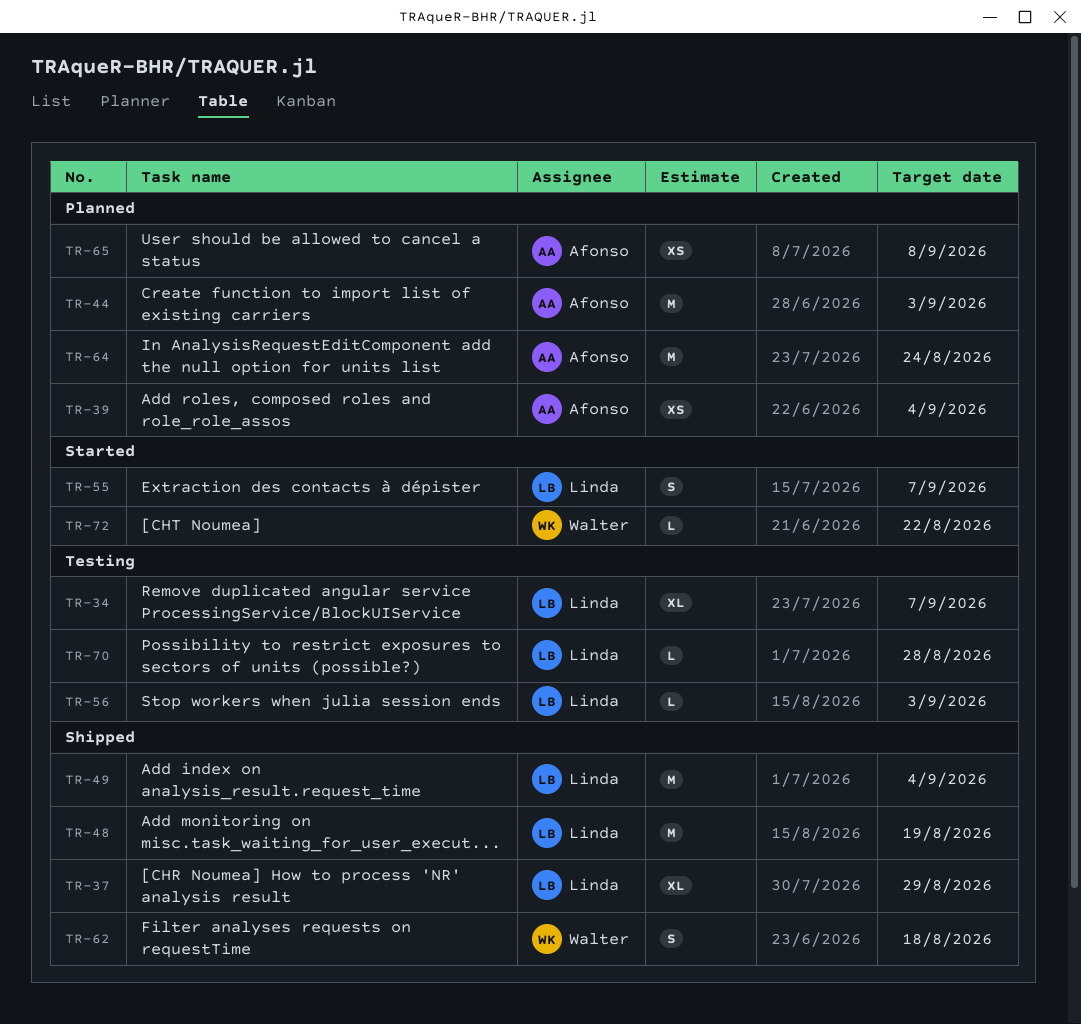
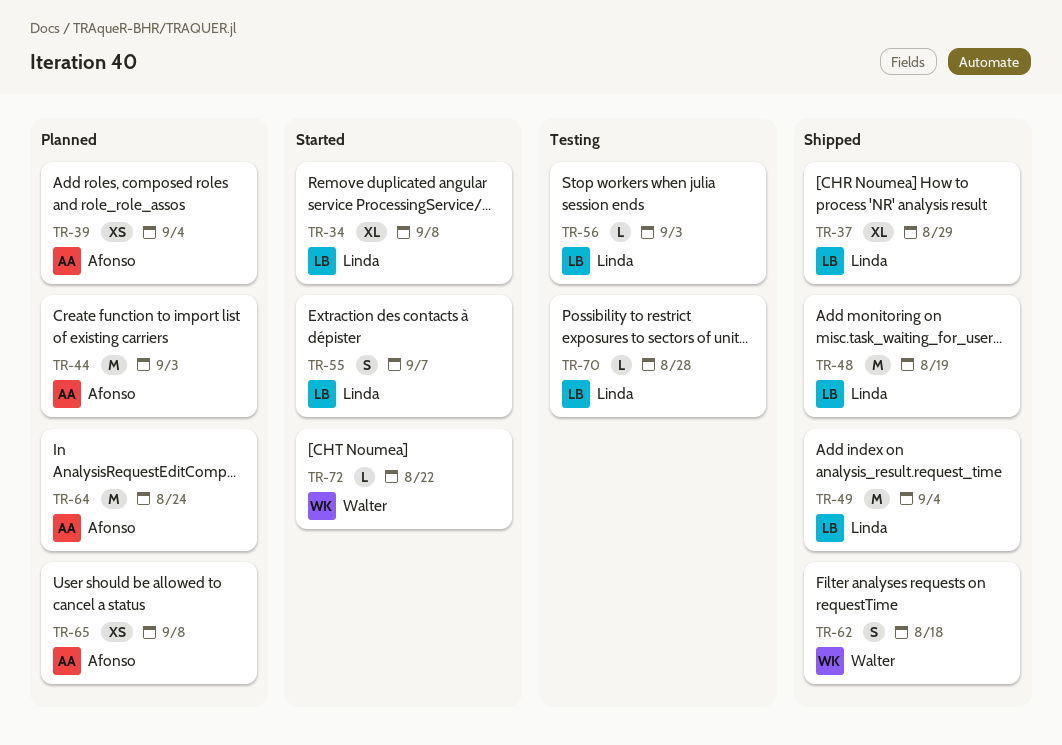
TR-34, status: Testing -> Started
TR-34, due: Sep 7 -> Sep 8

